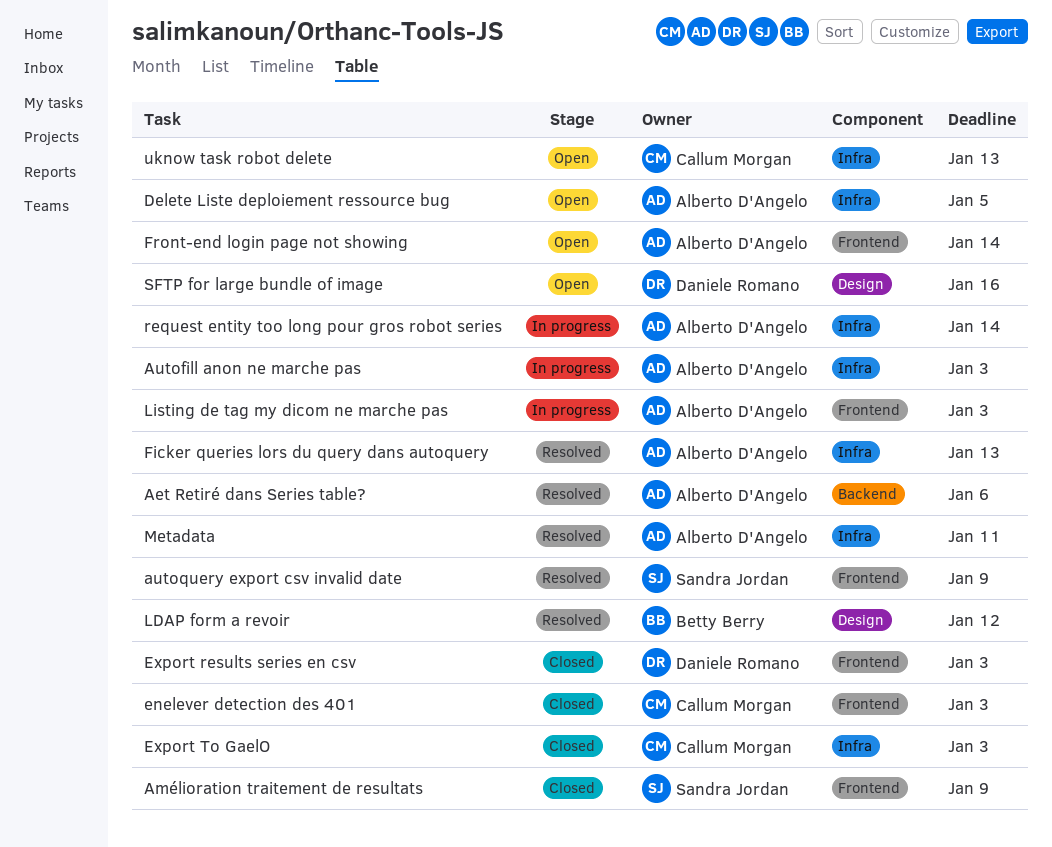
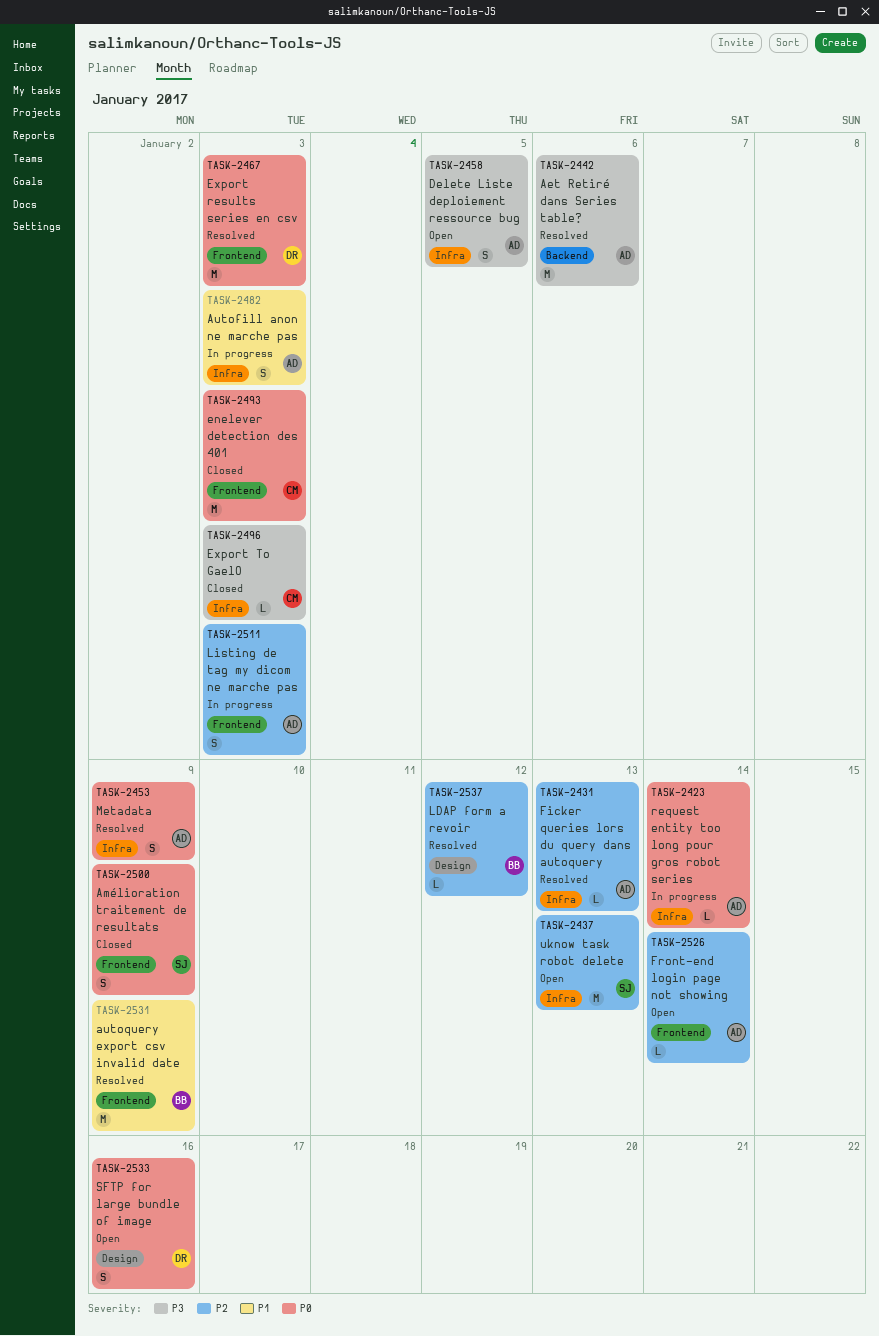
autoquery export csv invalid date, owner: Sandra Jordan -> Betty Berry
Export results series en csv, status: Closed -> Resolved
Metadata, due: Jan 11 -> Jan 9
uknow task robot delete, owner: Callum Morgan -> Sandra Jordan

